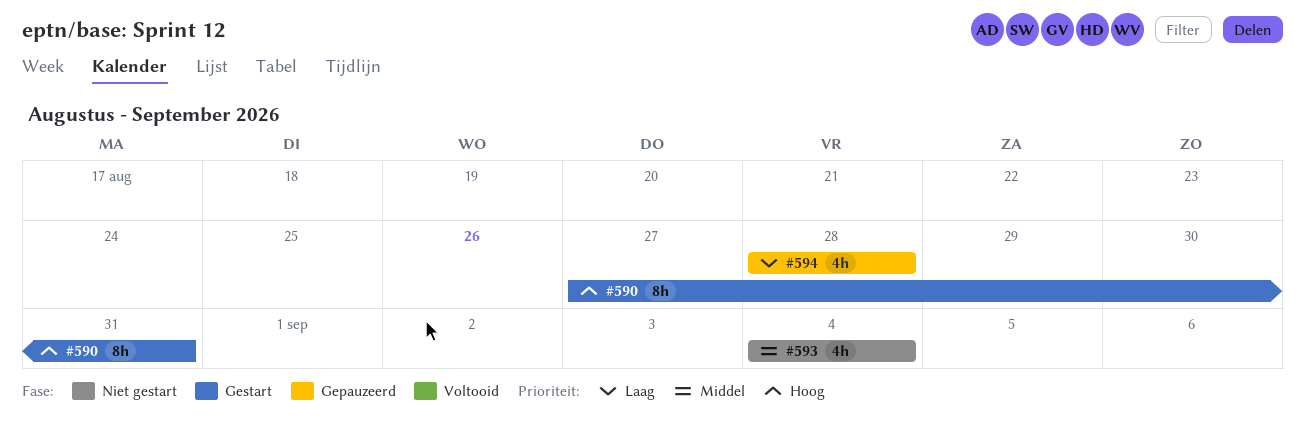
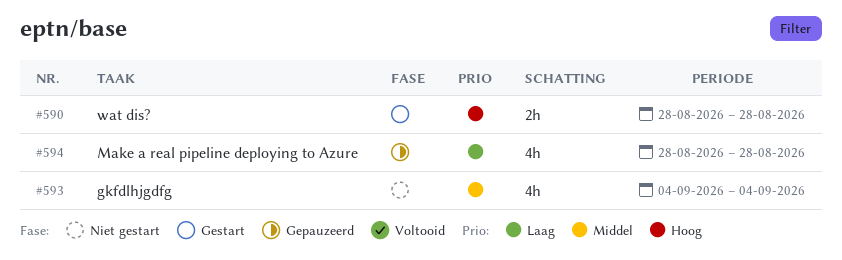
#590, estimate: 8h -> 2h
#590, start: Aug 27 -> Aug 28
#590, due: Aug 31 -> Aug 28

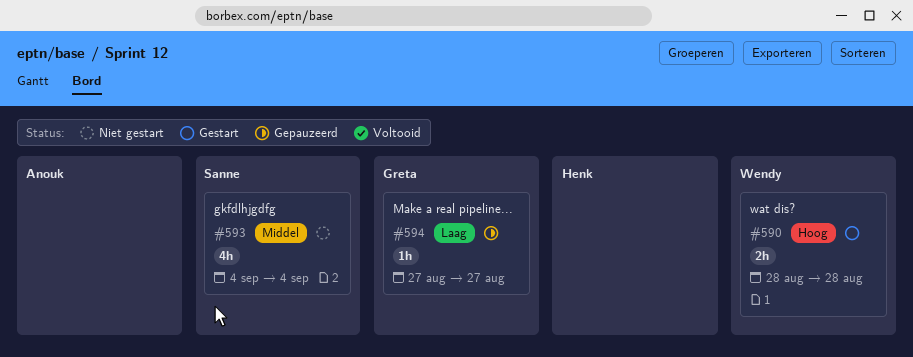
#594, estimate: 4h -> 1h
#594, start: Aug 28 -> Aug 27
#594, due: Aug 28 -> Aug 27

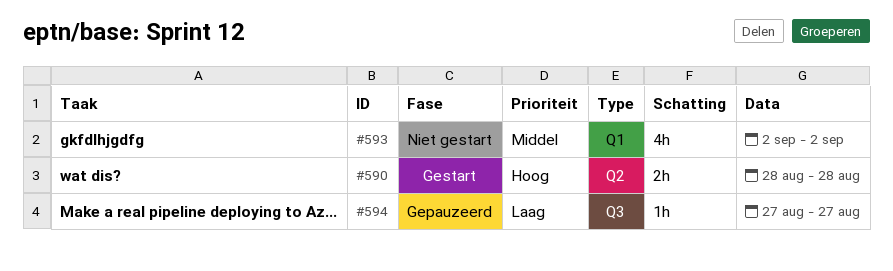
#593, start: Sep 4 -> Sep 2
#593, due: Sep 4 -> Sep 2

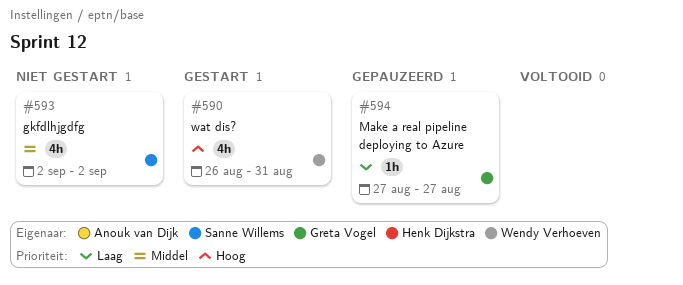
#590, estimate: 2h -> 4h
#590, start: Aug 28 -> Aug 26
#590, due: Aug 28 -> Aug 31

